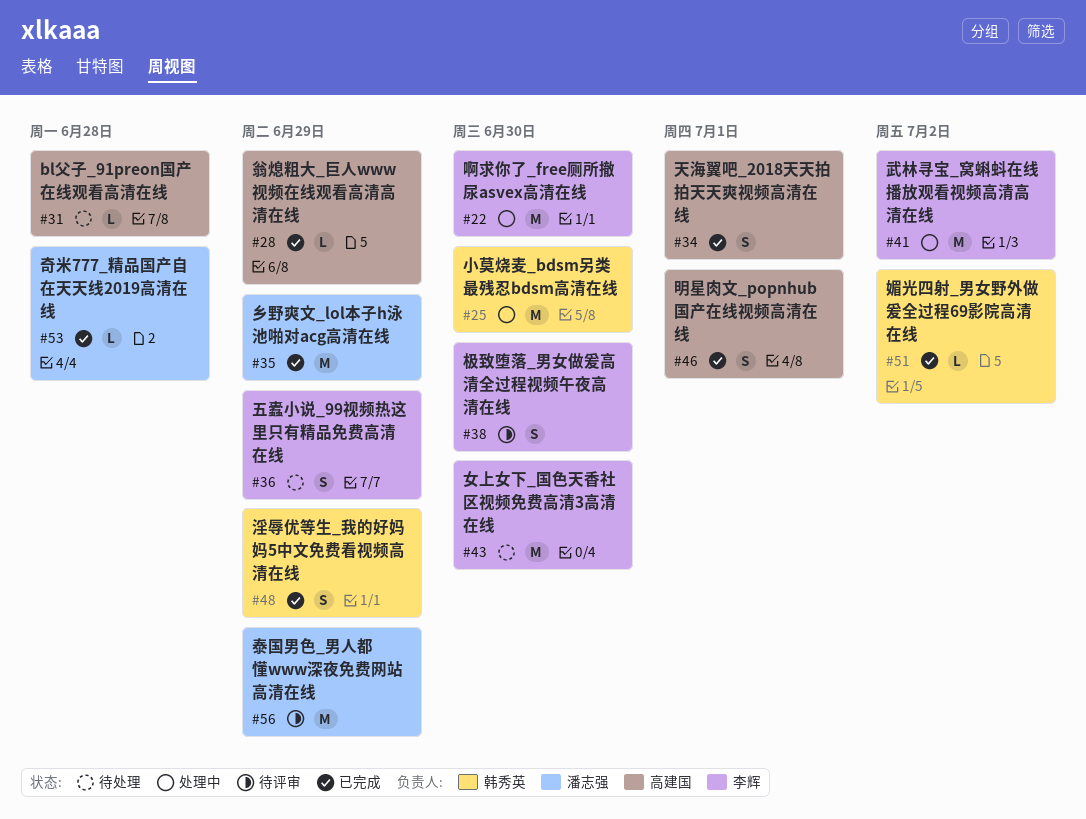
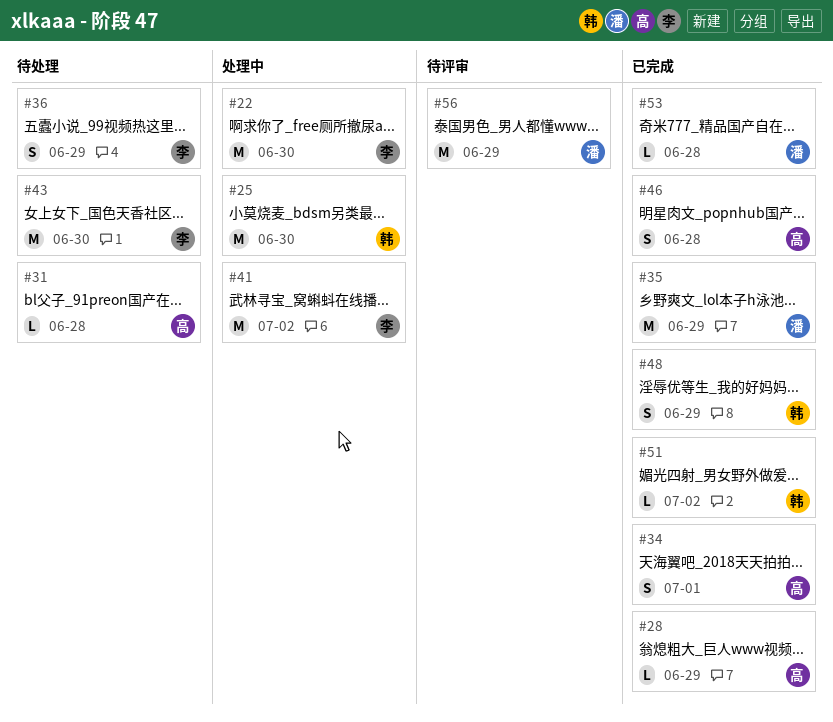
#38: present -> none
#46, due: Jul 1 -> Jun 28

